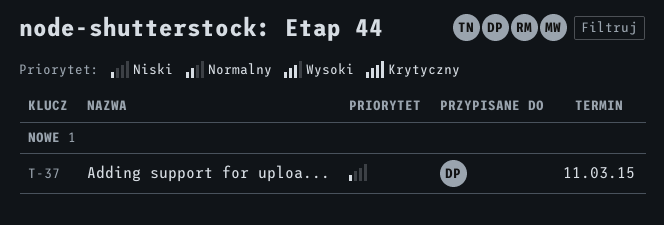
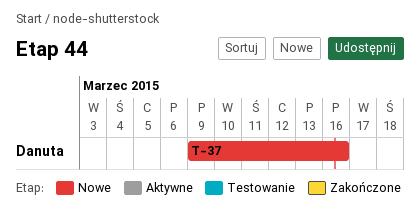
T-37, due: Mar 11 -> Mar 16

